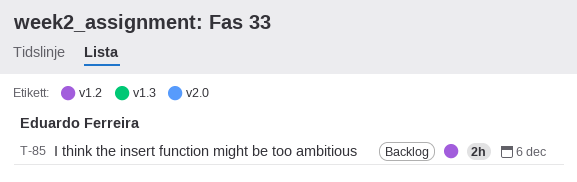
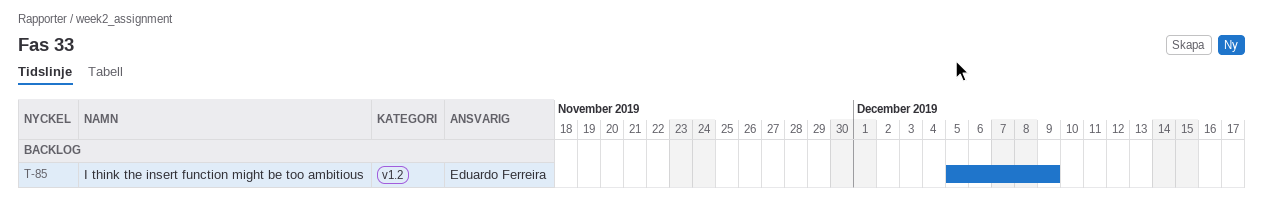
T-85, due: Dec 6 -> Dec 9

